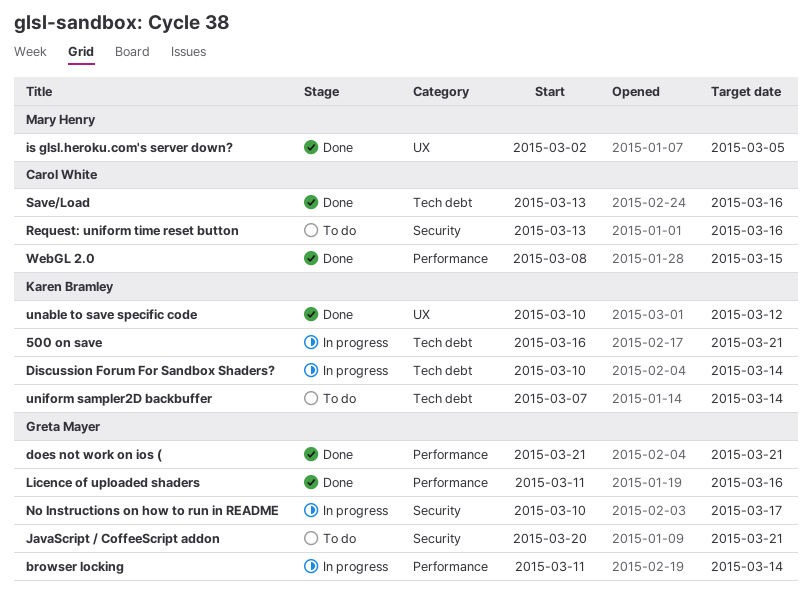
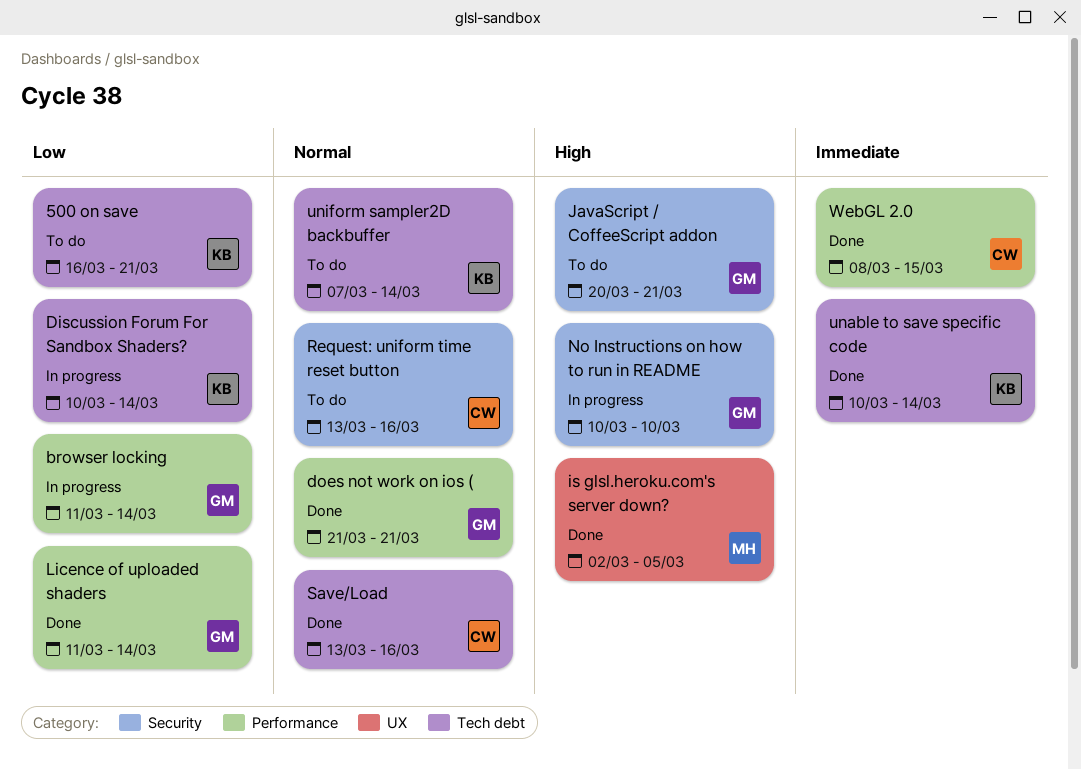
500 on save, status: In progress -> To do
Licence of uploaded shaders, due: Mar 16 -> Mar 14
No Instructions on how to run in README, due: Mar 17 -> Mar 10
unable to save specific code, label: UX -> Tech debt
unable to save specific code, due: Mar 12 -> Mar 14

